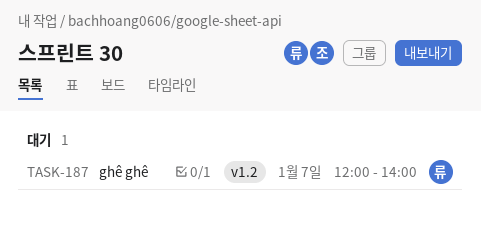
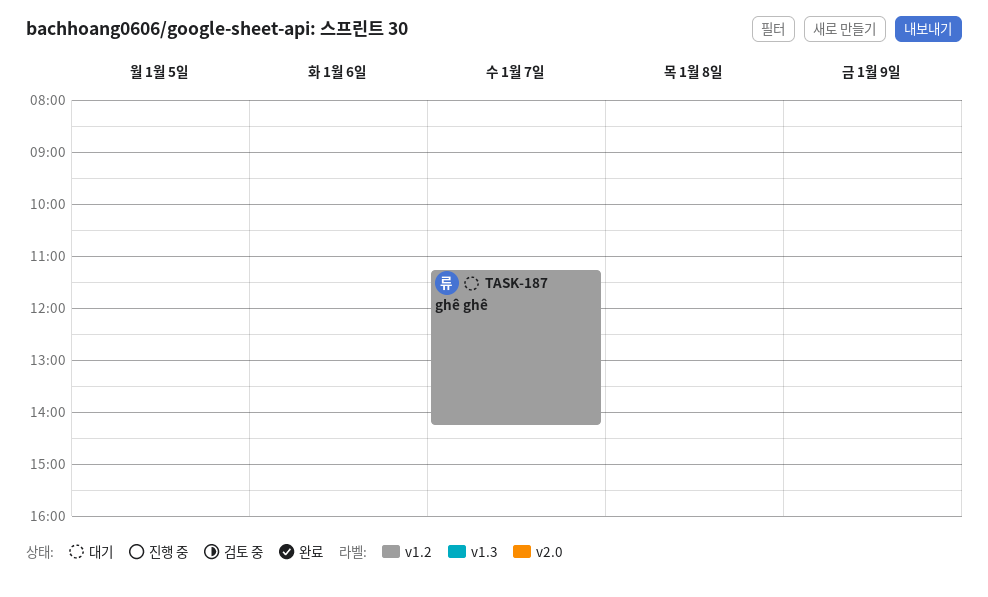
TASK-187, begins: 12:00 -> 11:15
TASK-187, ends: 14:00 -> 14:15

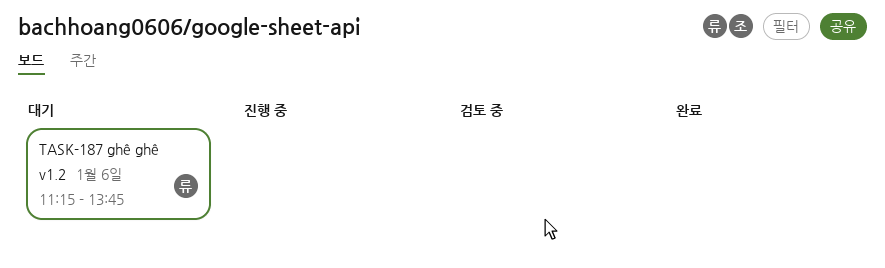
TASK-187, day: Jan 7 -> Jan 6
TASK-187, ends: 14:15 -> 13:45

